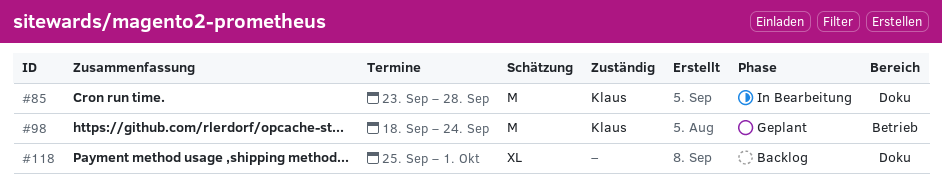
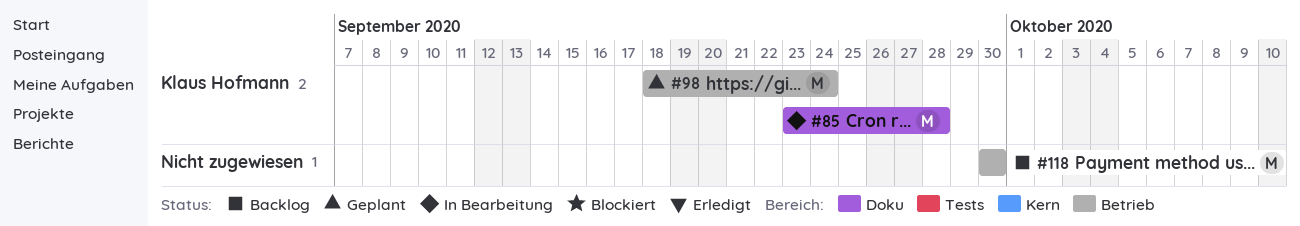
#118, label: Doku -> Betrieb
#118, estimate: XL -> M
#118, start: Sep 25 -> Sep 30
#118, due: Oct 1 -> Sep 30

